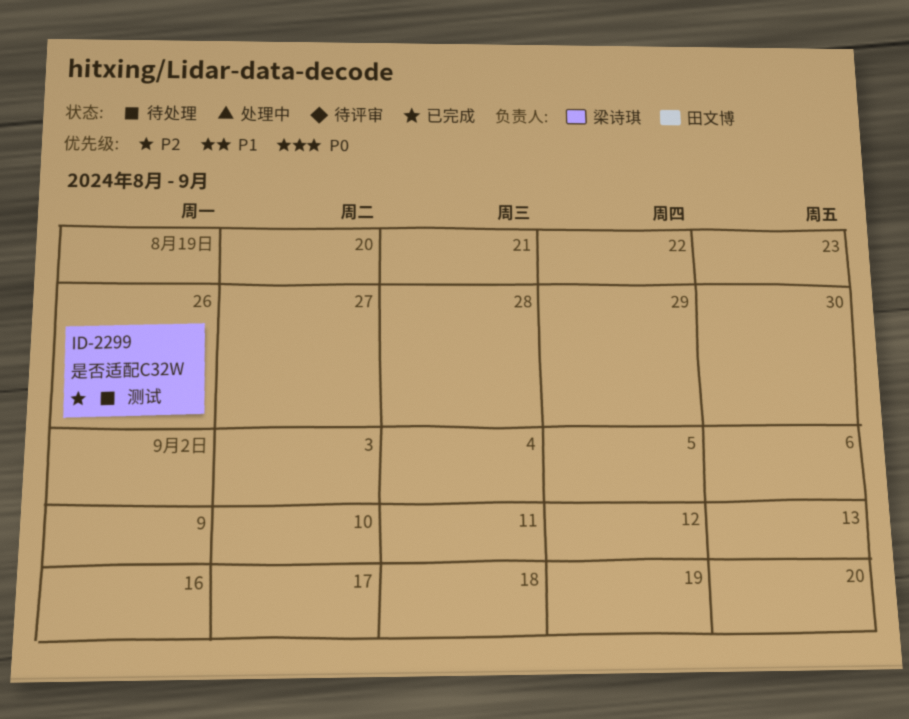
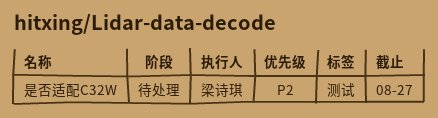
是否适配C32W, due: Aug 26 -> Aug 27

